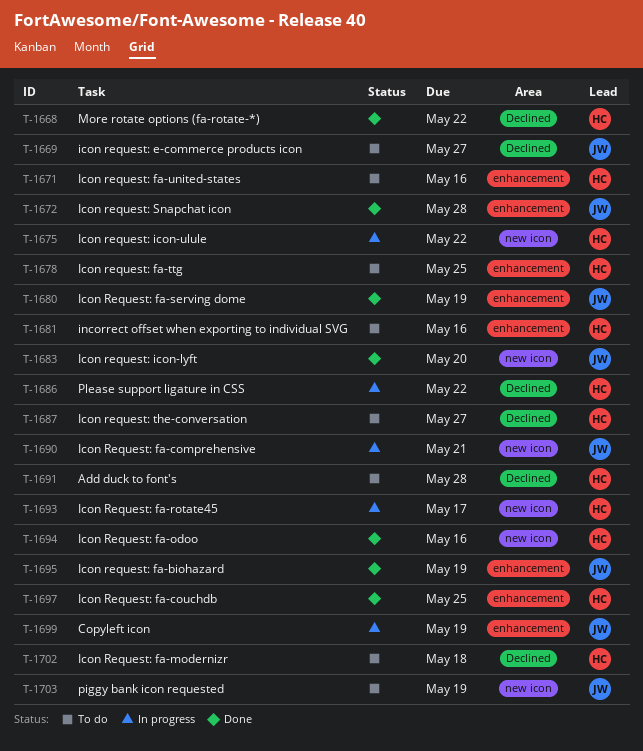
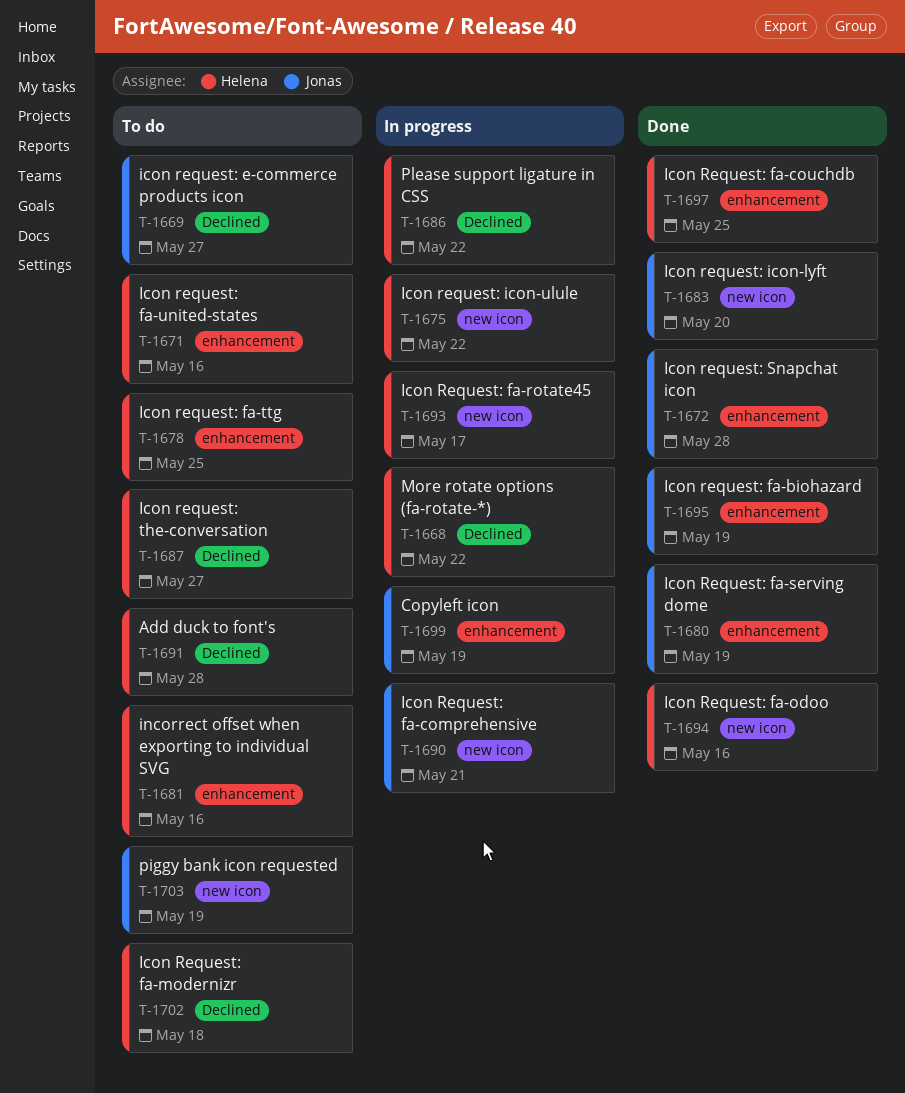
T-1668, status: Done -> In progress

